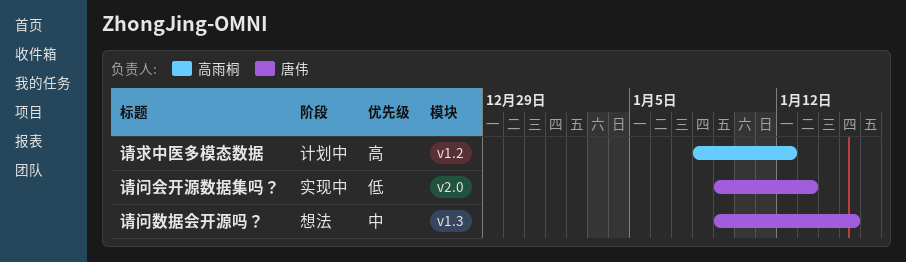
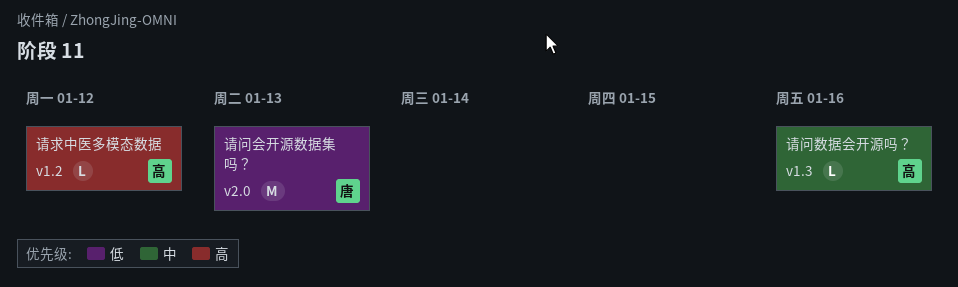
请问数据会开源吗？, owner: 唐伟 -> 高雨桐
请问数据会开源吗？, due: Jan 15 -> Jan 16

